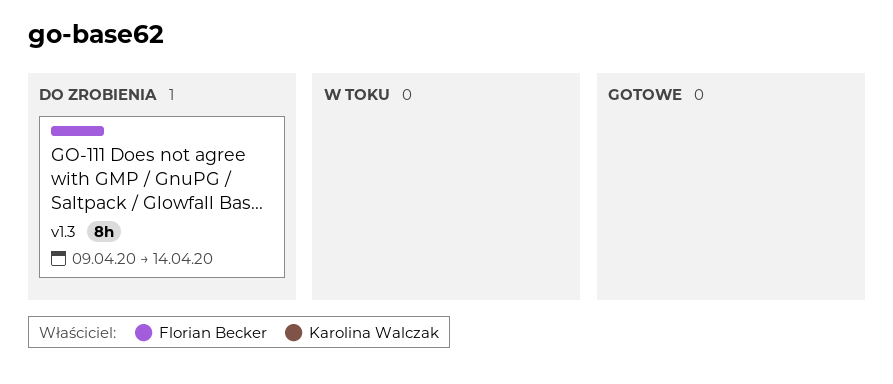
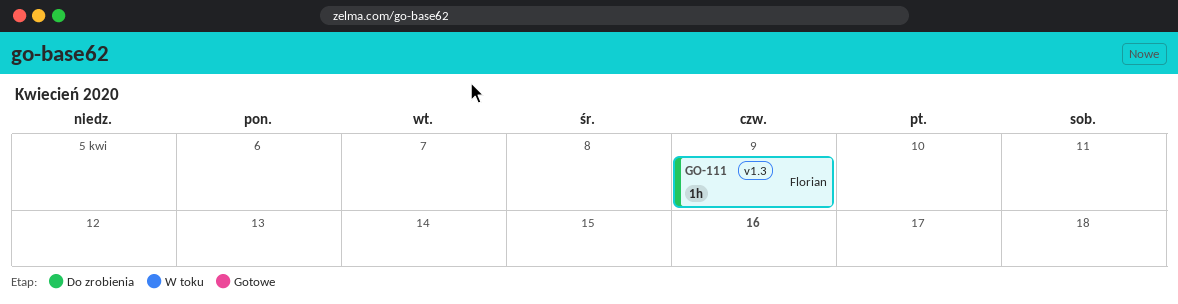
GO-111, estimate: 8h -> 1h
GO-111, due: Apr 14 -> Apr 9

